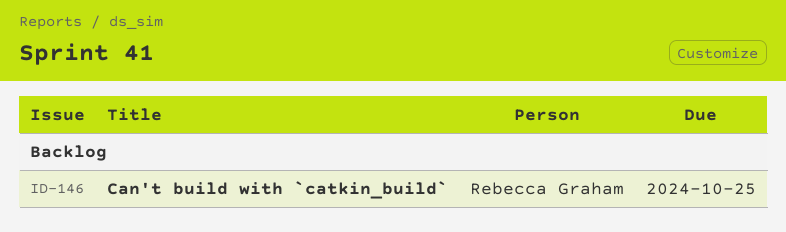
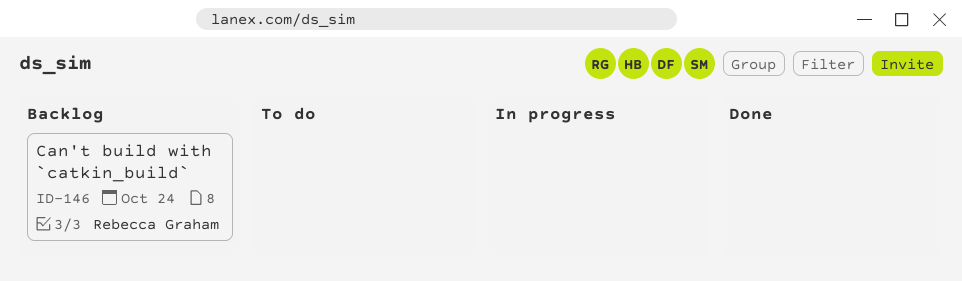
ID-146, due: Oct 25 -> Oct 24

